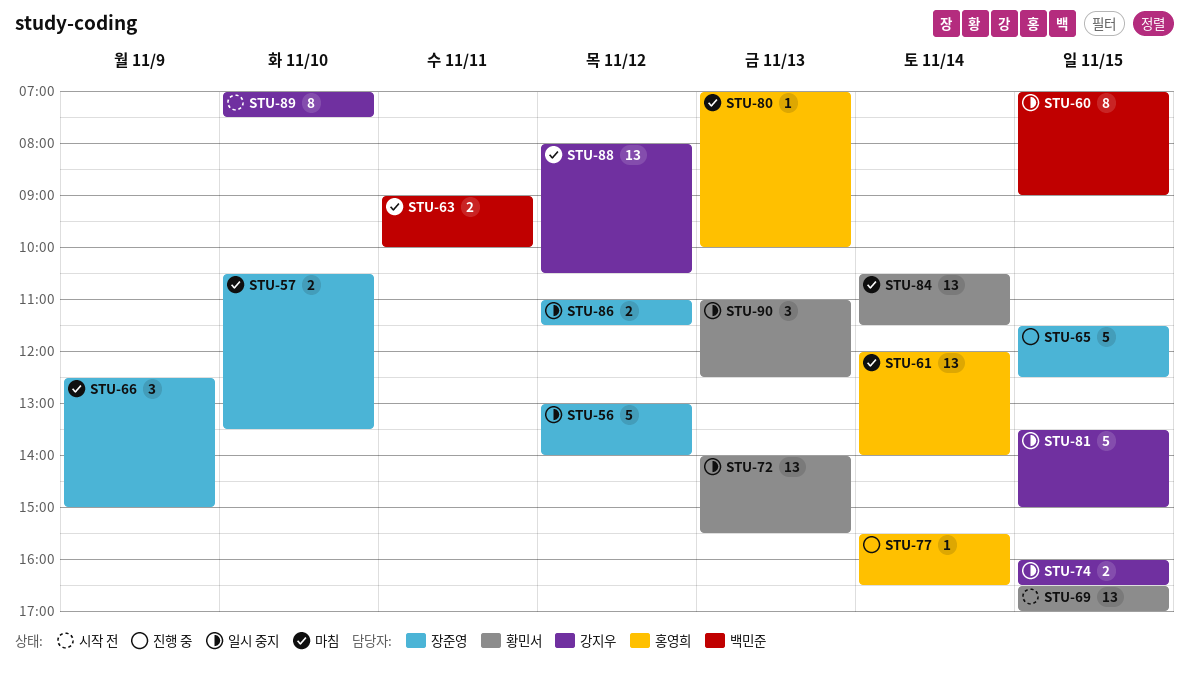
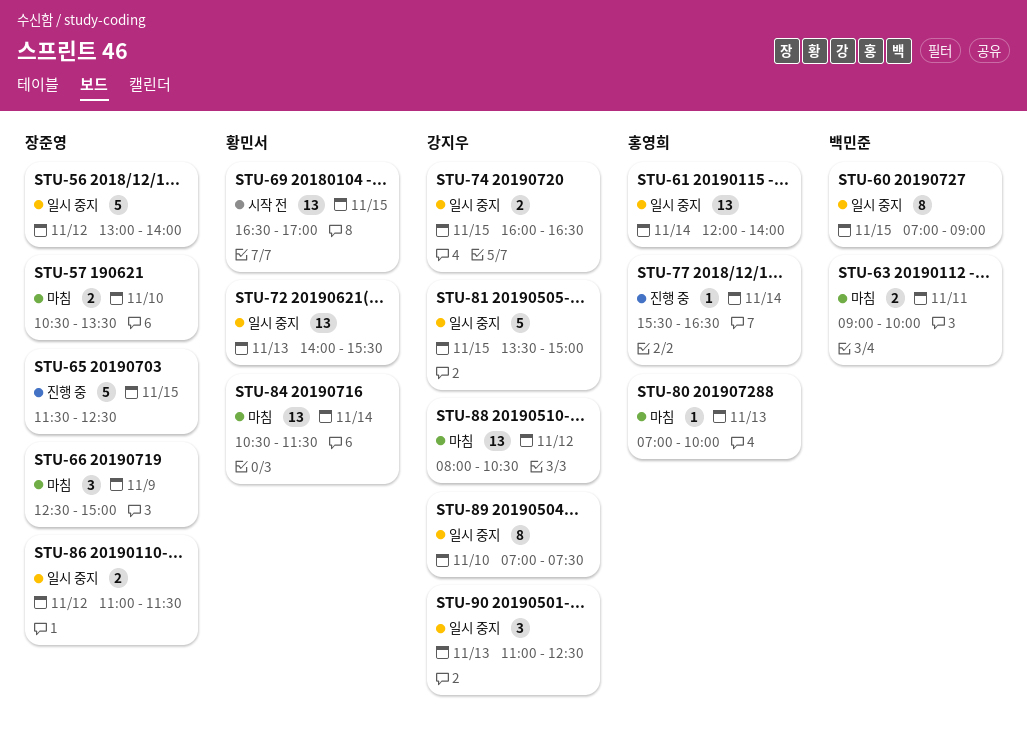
STU-61, status: 마침 -> 일시 중지
STU-89, status: 시작 전 -> 일시 중지
STU-90, owner: 황민서 -> 강지우

